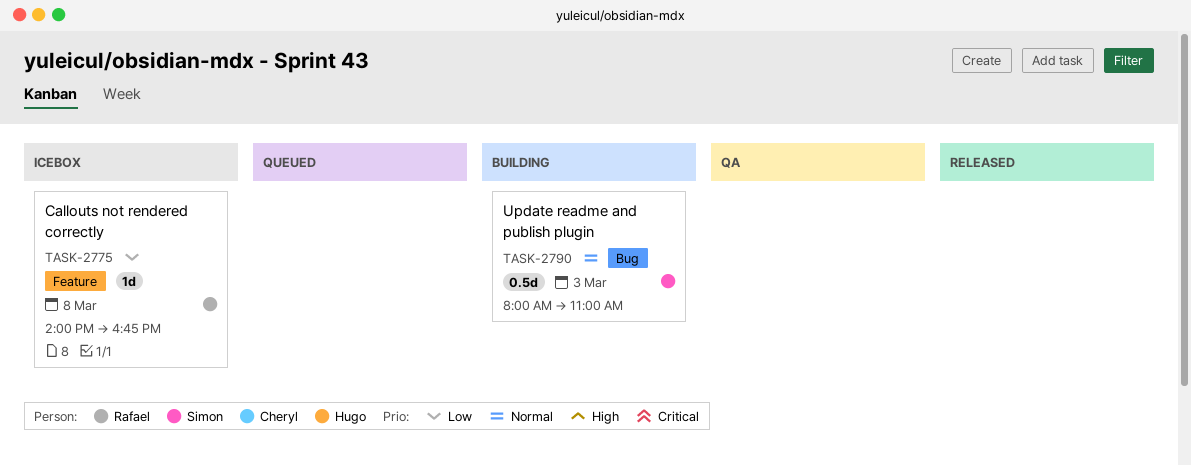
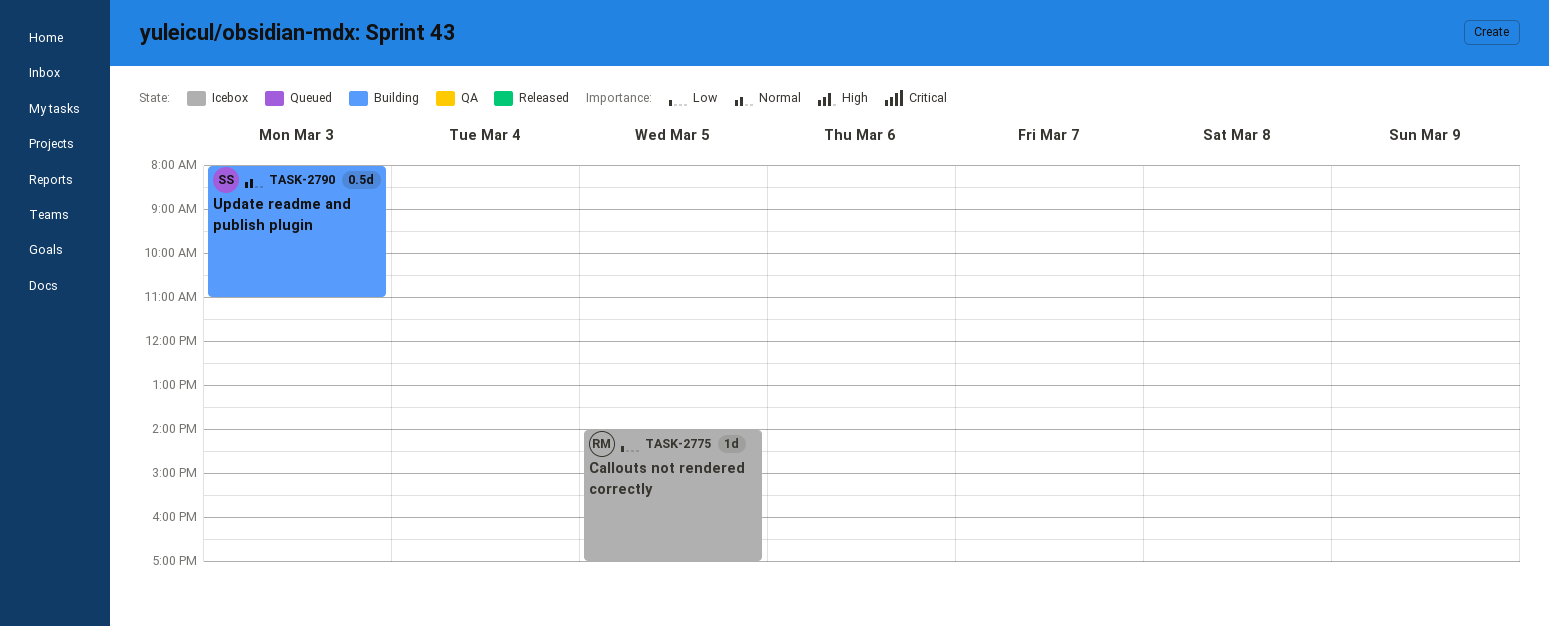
TASK-2775, day: Mar 8 -> Mar 5
TASK-2775, ends: 16:45 -> 17:00

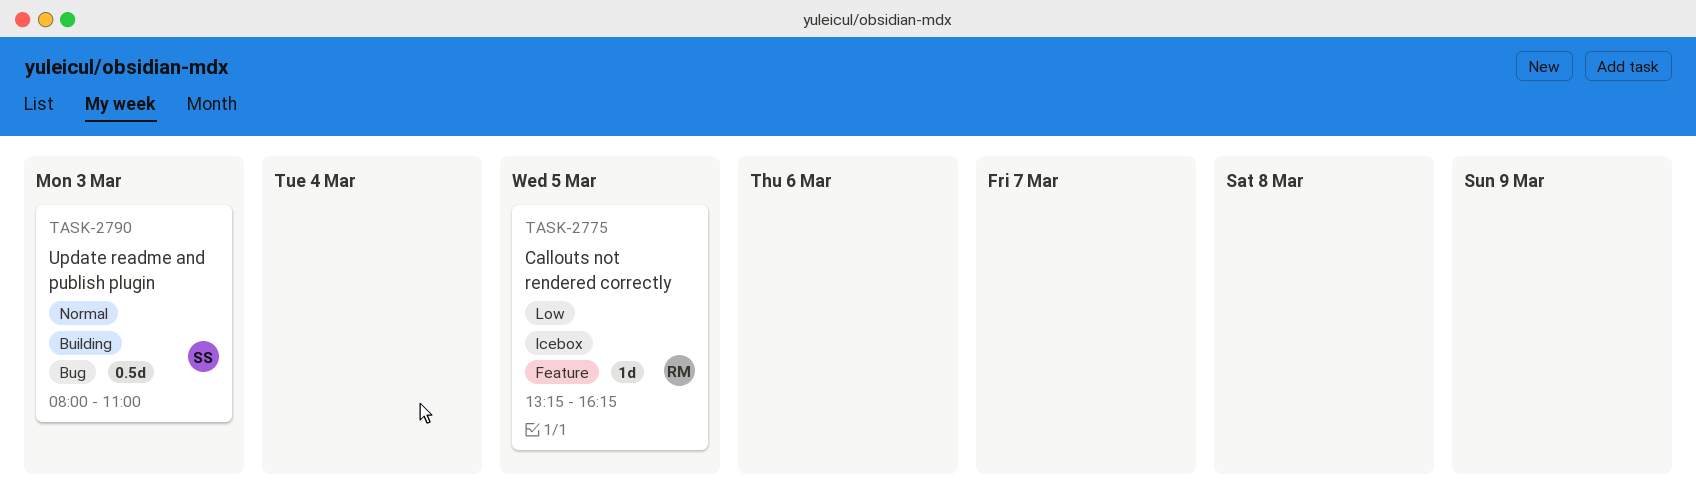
TASK-2775, begins: 14:00 -> 13:15
TASK-2775, ends: 17:00 -> 16:15

